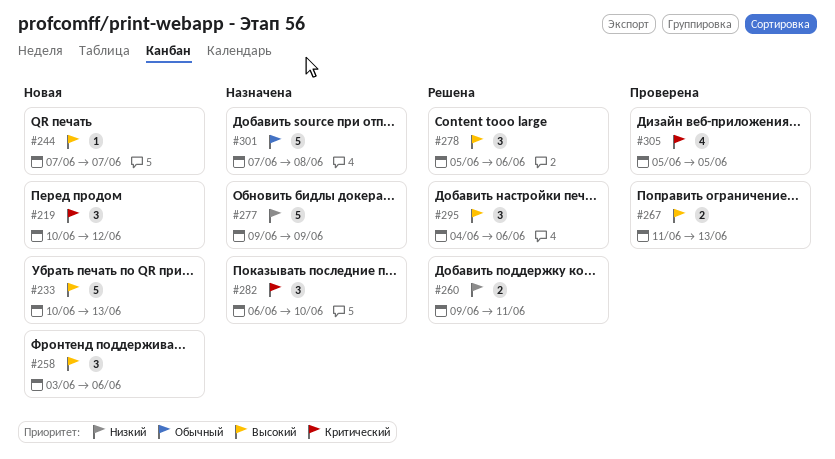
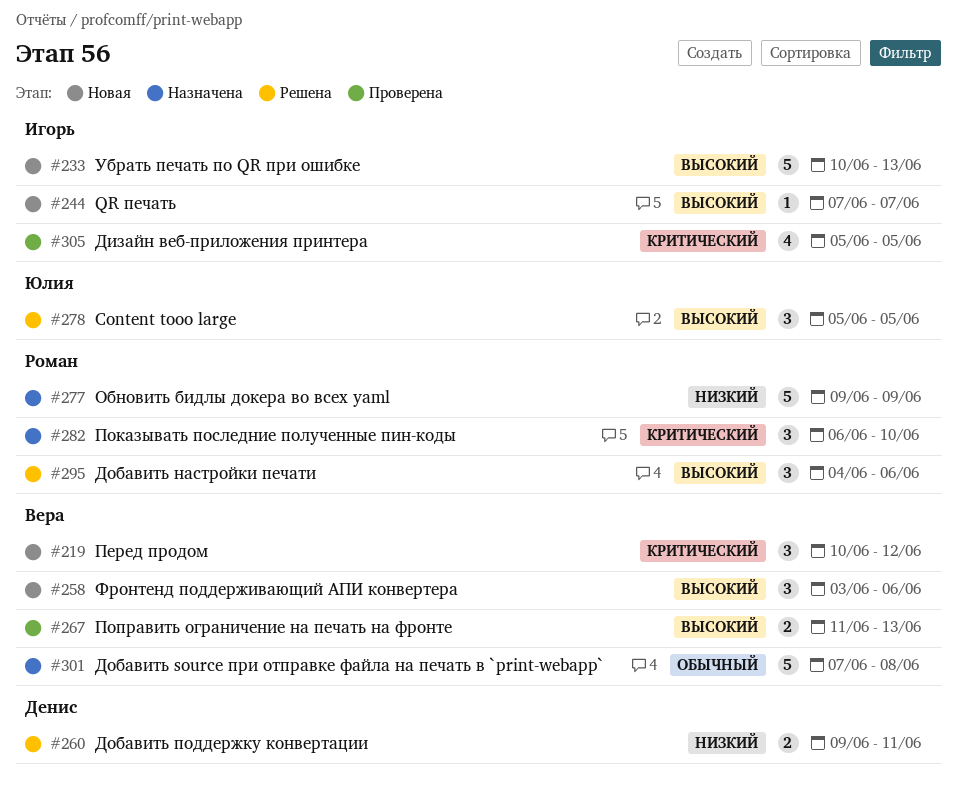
#278, due: Jun 6 -> Jun 5

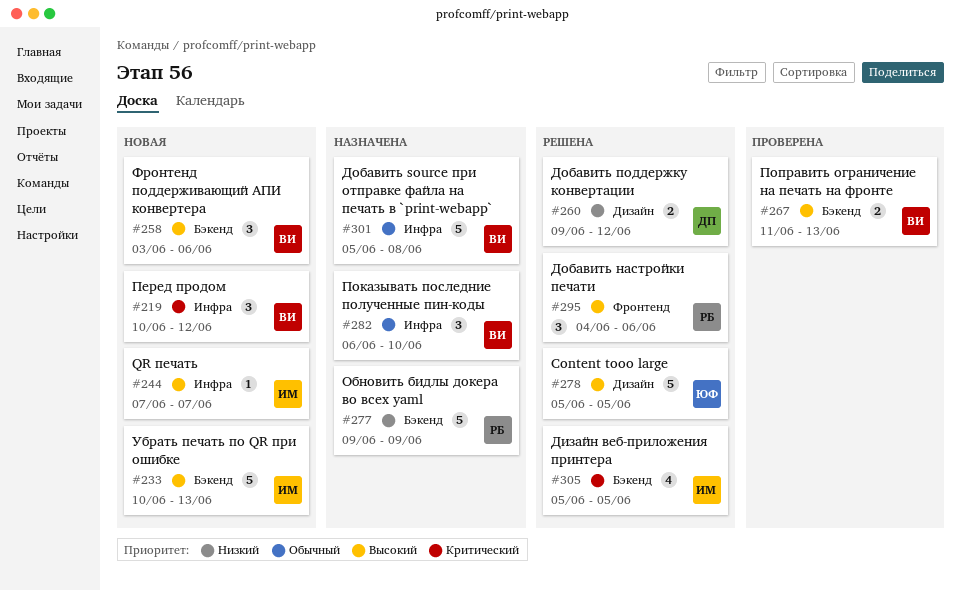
#260, due: Jun 11 -> Jun 12
#278, estimate: 3 -> 5
#282, owner: Роман -> Вера
#282, priority: Критический -> Обычный
#301, start: Jun 7 -> Jun 5
#305, status: Проверена -> Решена

